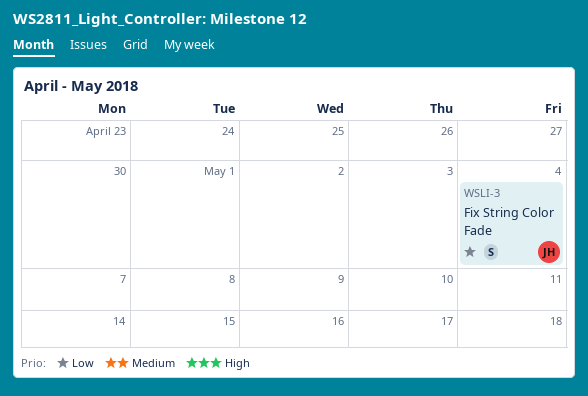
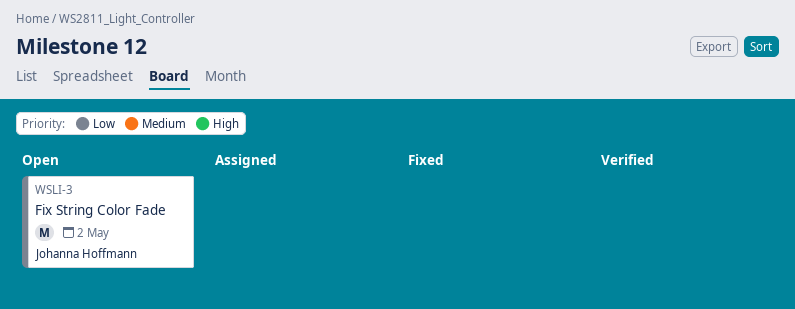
WSLI-3, estimate: S -> M
WSLI-3, due: May 4 -> May 2

